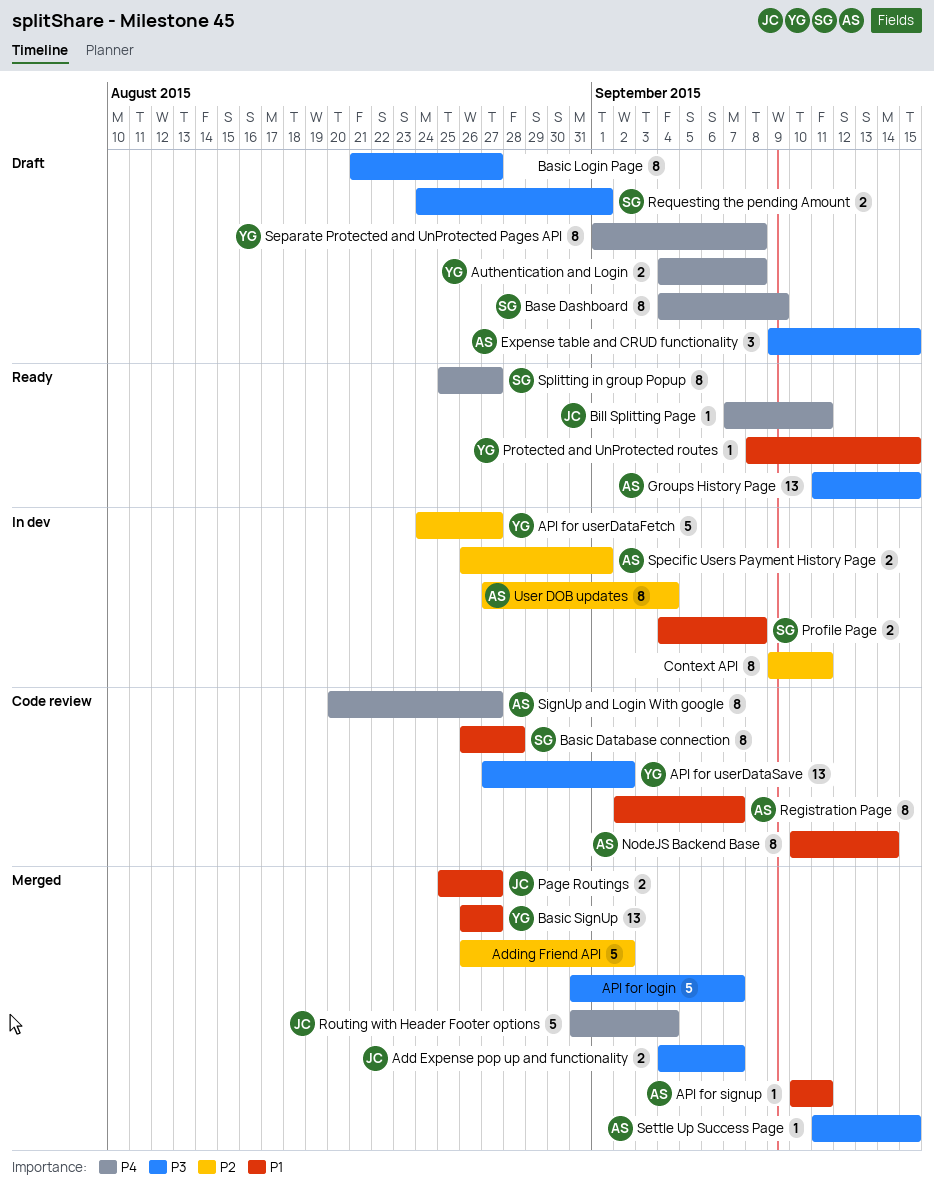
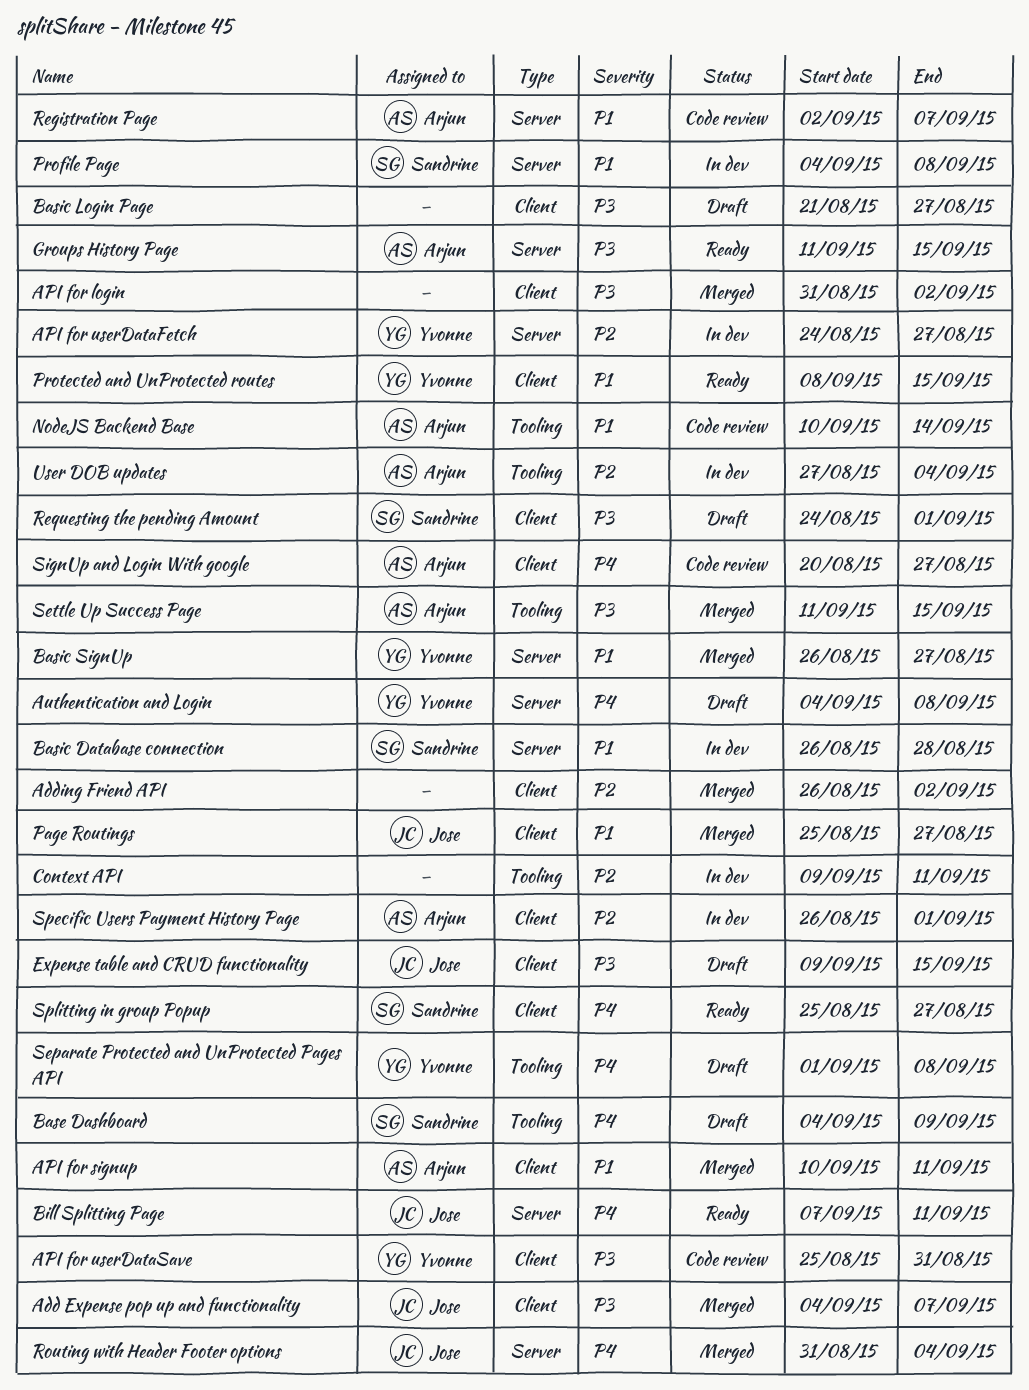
API for login, due: Sep 7 -> Sep 2
API for userDataSave, start: Aug 27 -> Aug 25
API for userDataSave, due: Sep 2 -> Aug 31
Basic Database connection, status: Code review -> In dev
Expense table and CRUD functionality, owner: Arjun -> Jose

